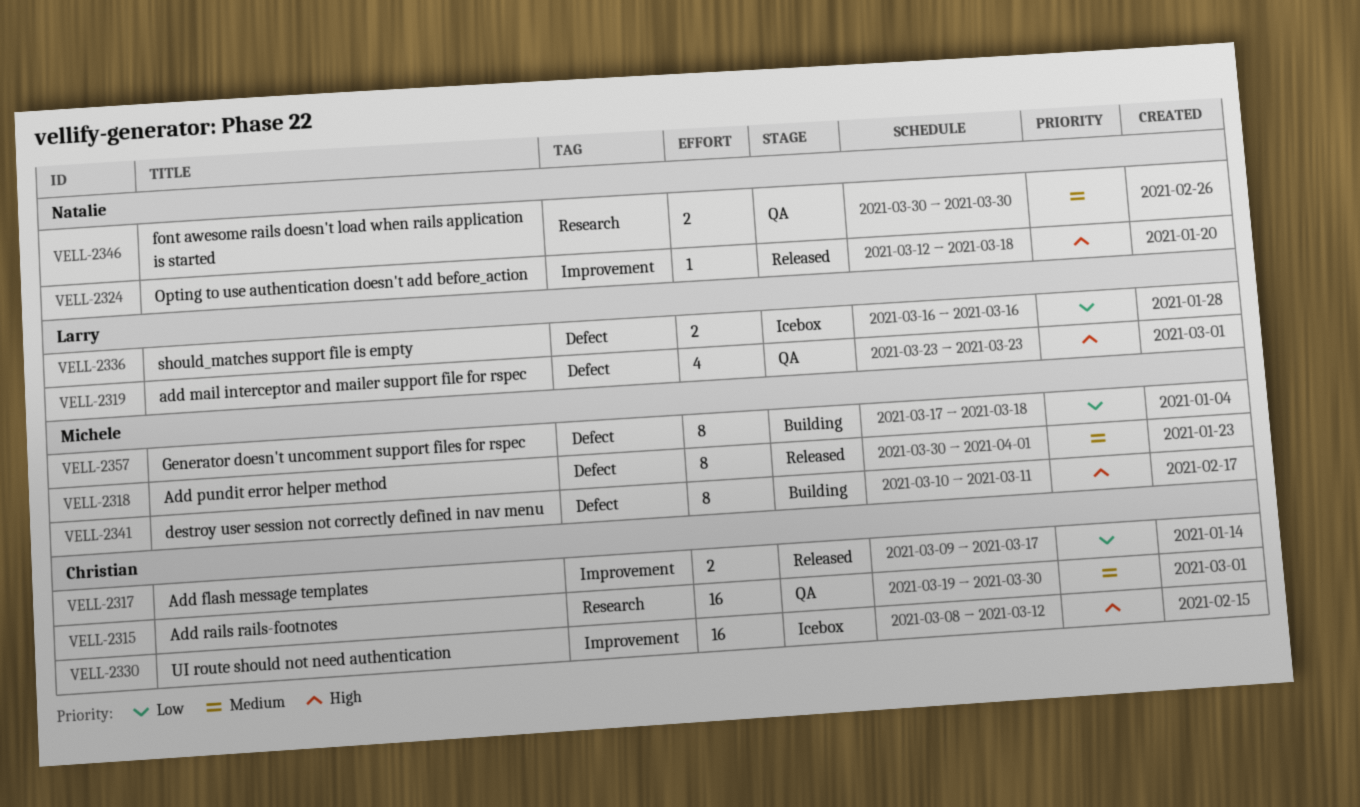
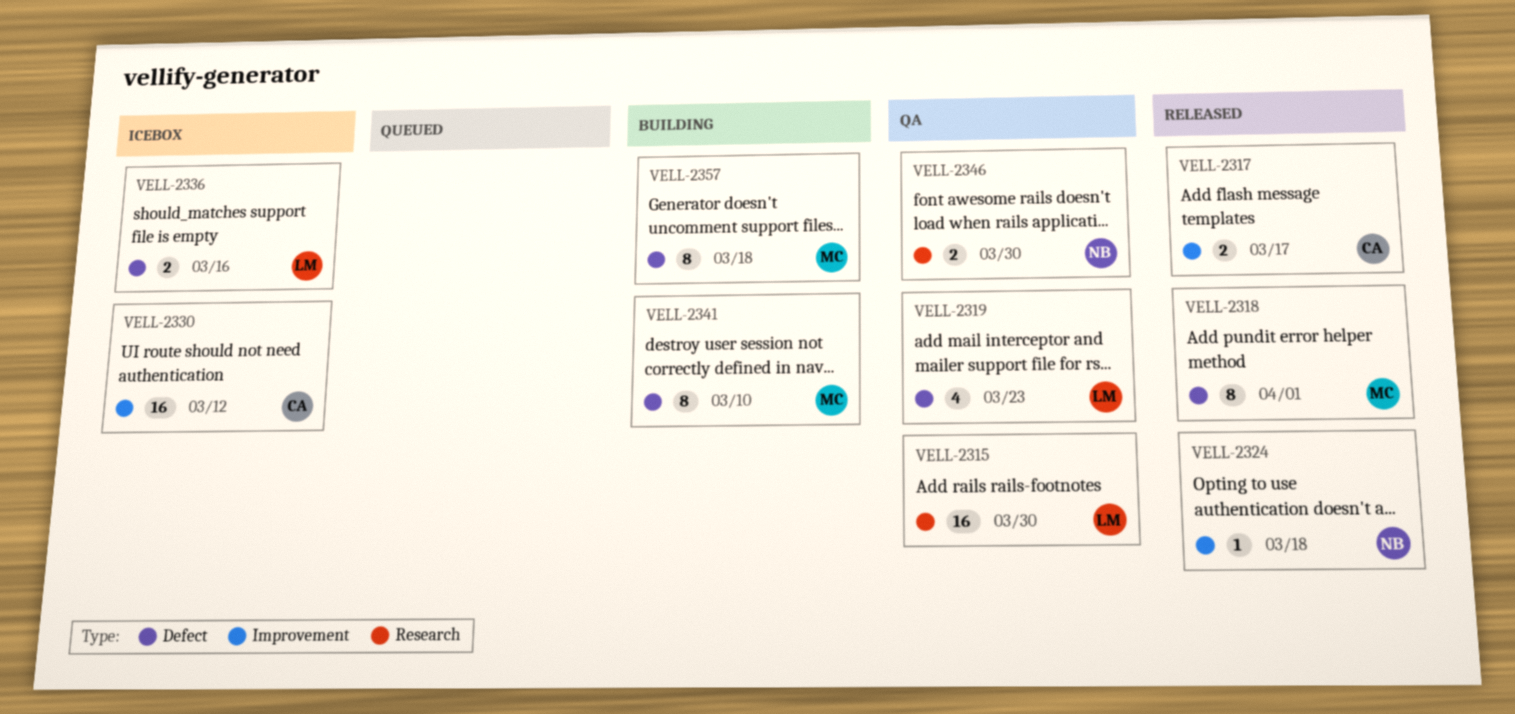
VELL-2315, owner: Christian -> Larry
VELL-2341, due: Mar 11 -> Mar 10

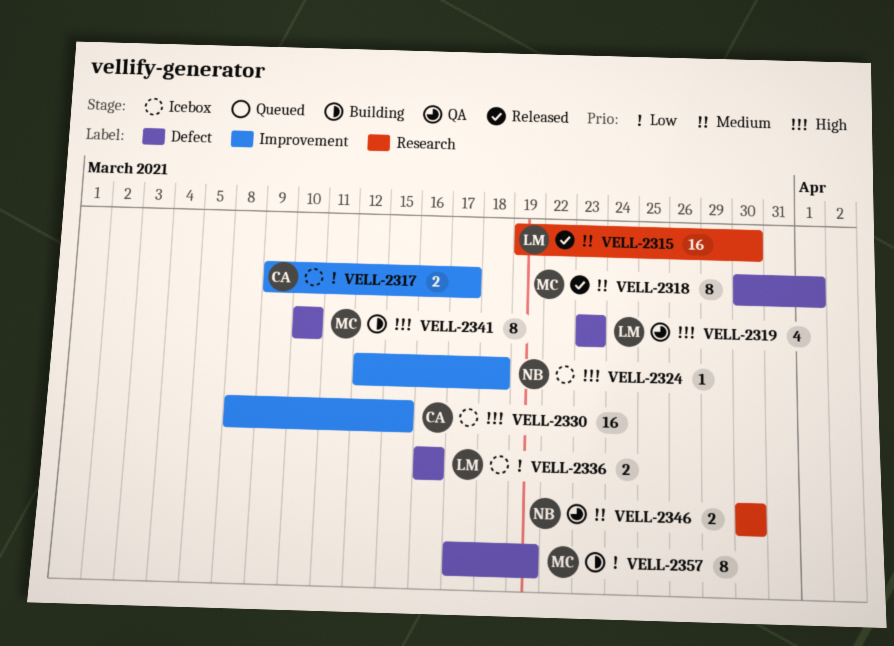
VELL-2315, status: QA -> Released
VELL-2317, status: Released -> Icebox
VELL-2324, status: Released -> Icebox
VELL-2330, due: Mar 12 -> Mar 15
VELL-2357, due: Mar 18 -> Mar 19

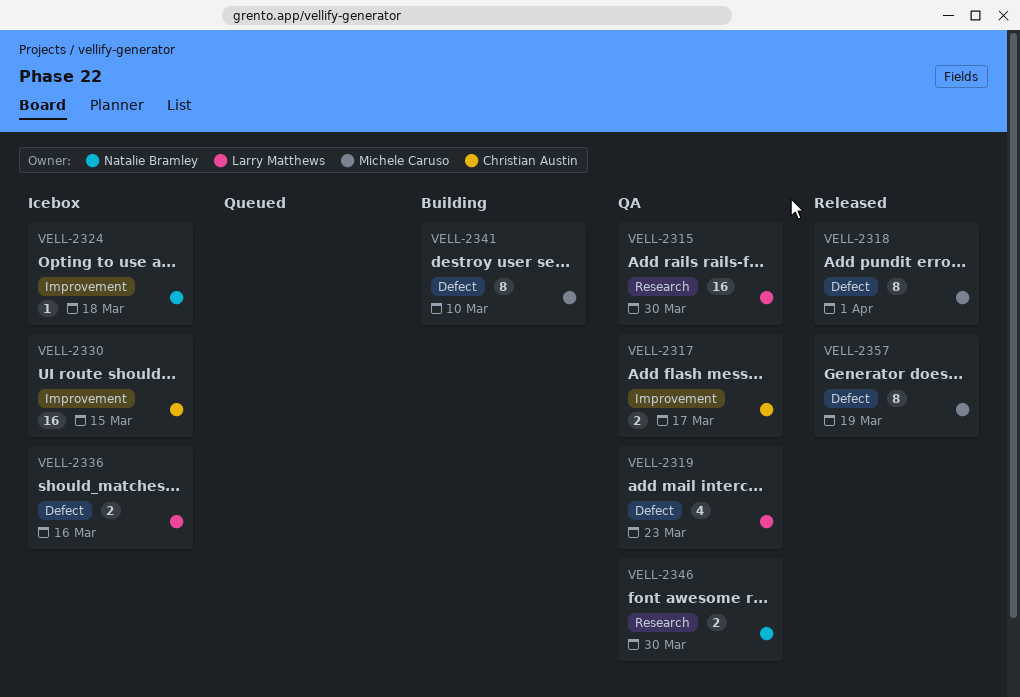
VELL-2315, status: Released -> QA
VELL-2317, status: Icebox -> QA
VELL-2357, status: Building -> Released

